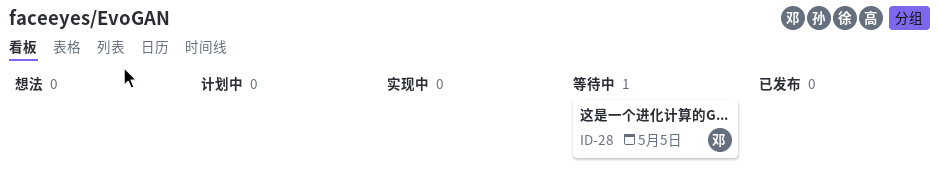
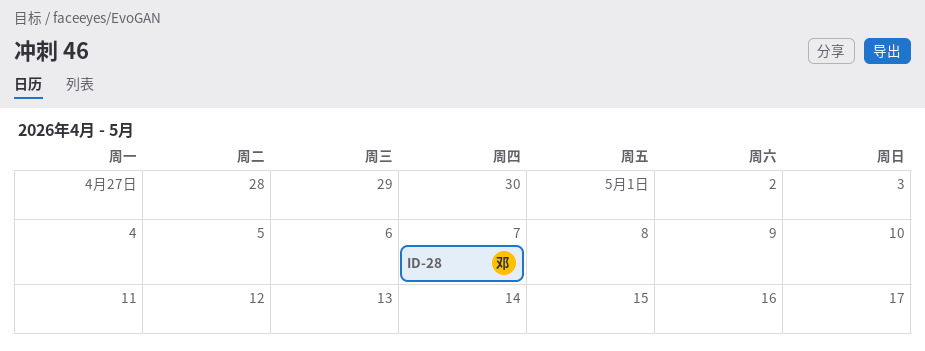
ID-28, due: May 5 -> May 7

